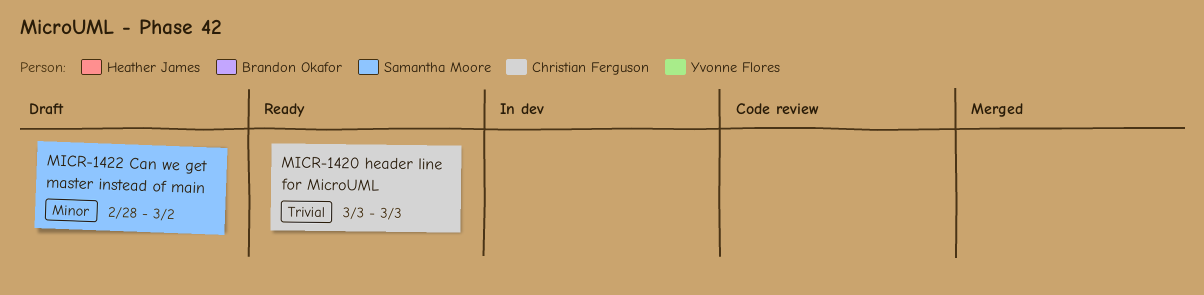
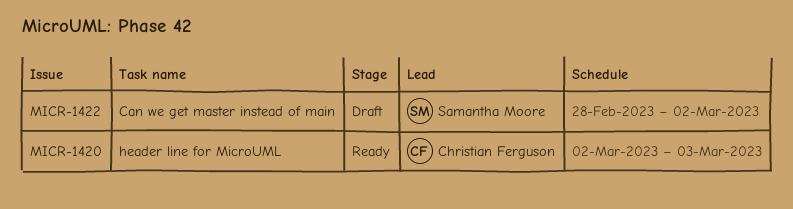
MICR-1420, start: Mar 3 -> Mar 2

